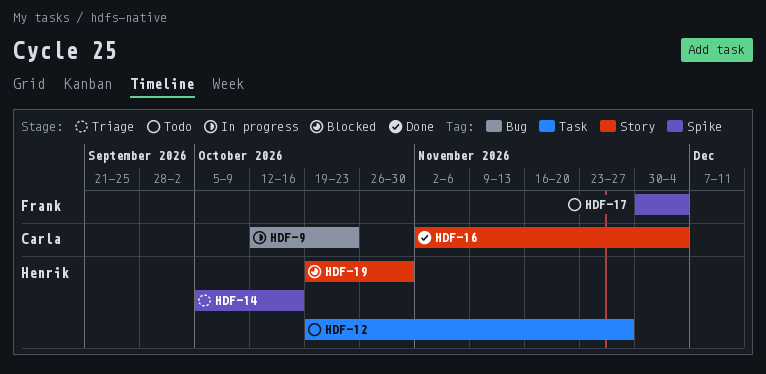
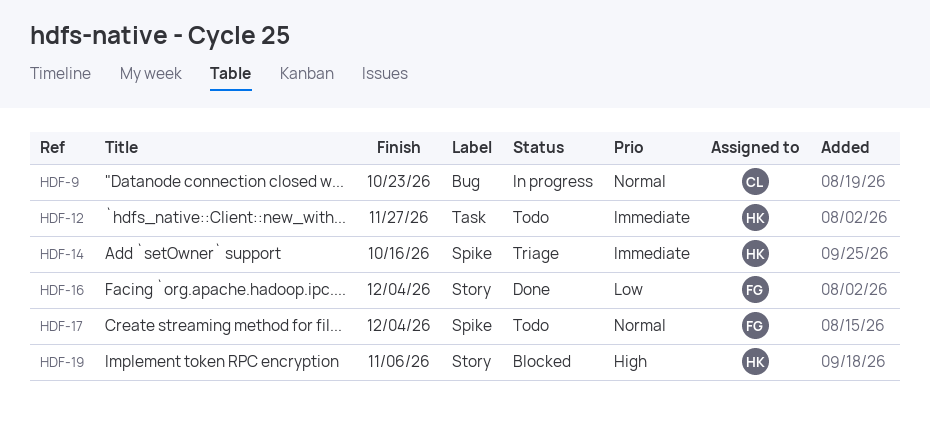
HDF-16, owner: Carla -> Frank
HDF-19, due: Oct 30 -> Nov 6

